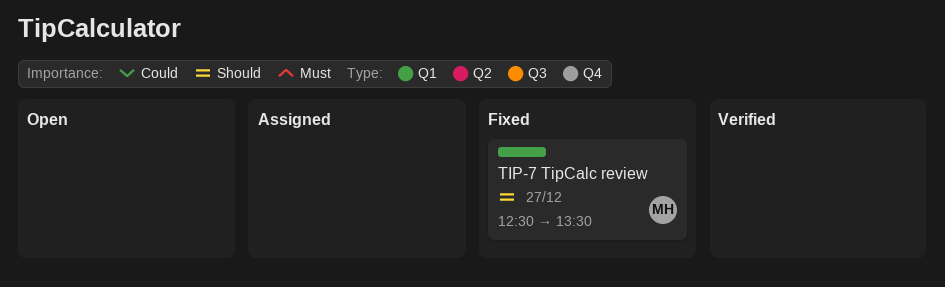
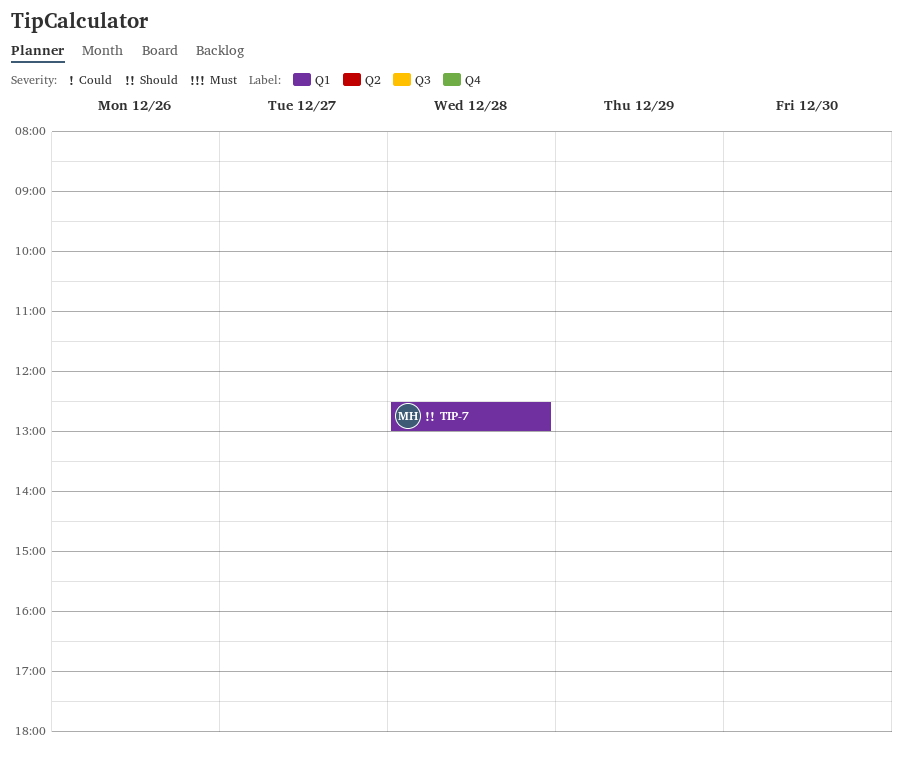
TIP-7, day: Dec 27 -> Dec 28
TIP-7, ends: 13:30 -> 13:00

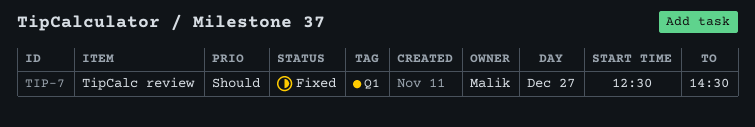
TIP-7, day: Dec 28 -> Dec 27
TIP-7, ends: 13:00 -> 14:30

